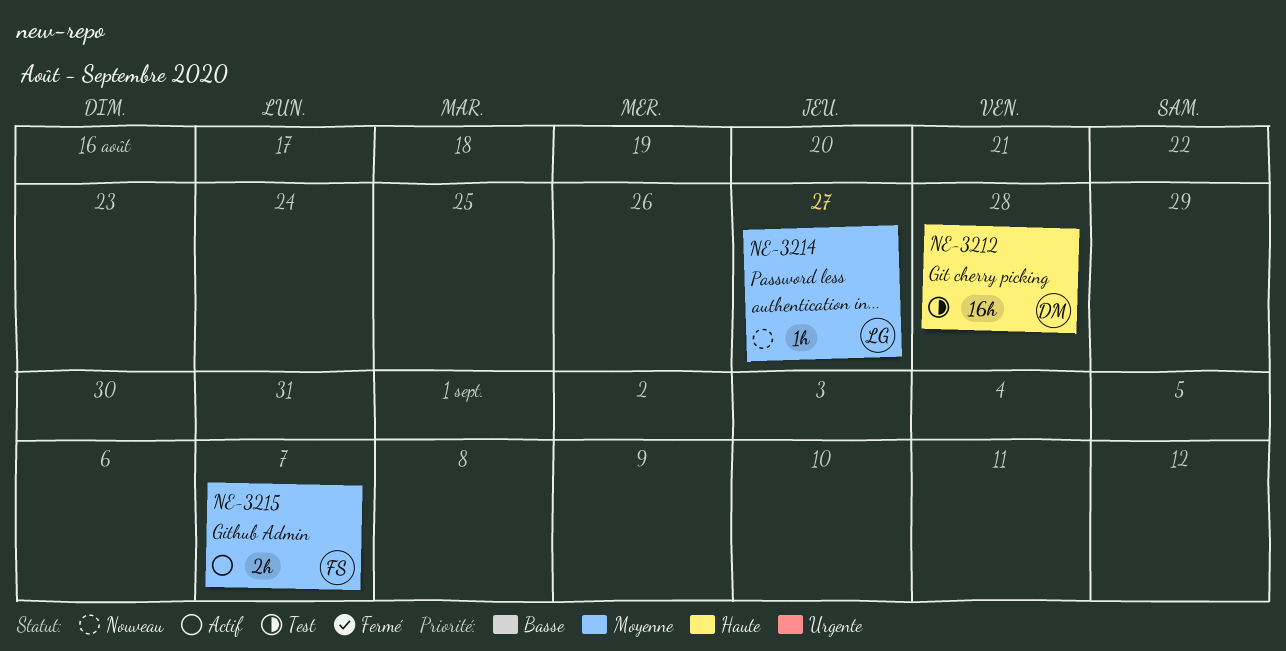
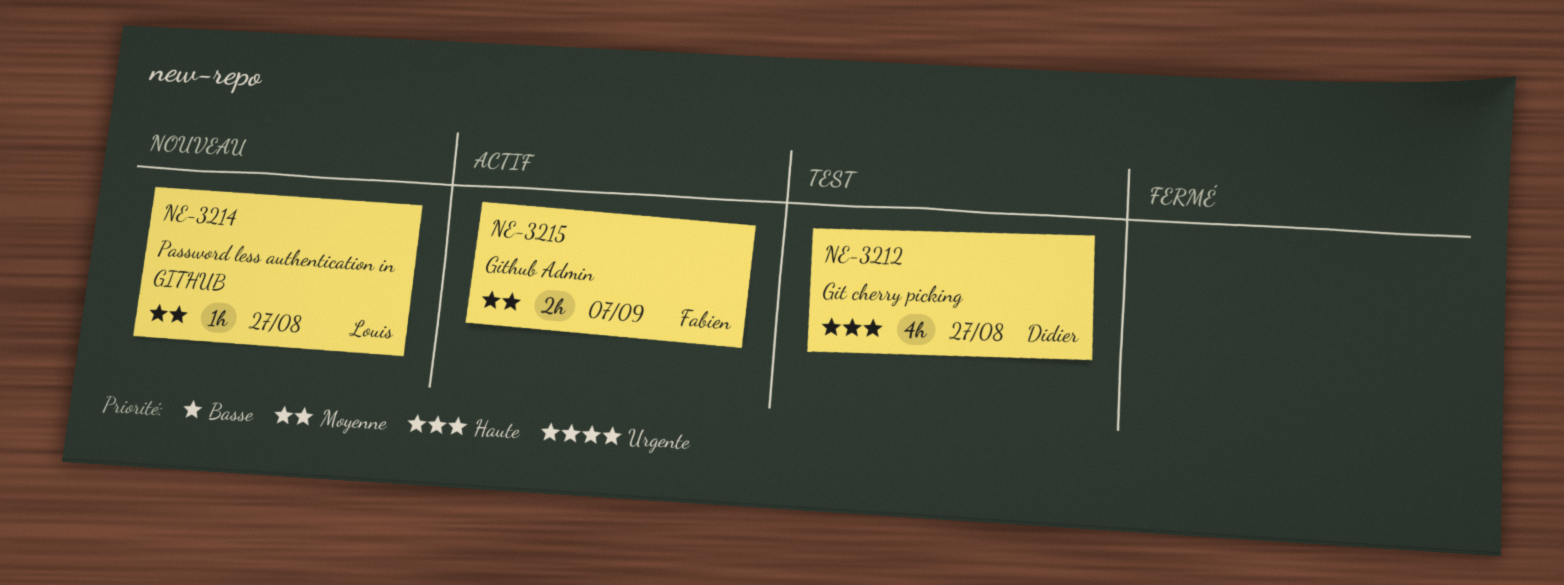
NE-3212, estimate: 16h -> 4h
NE-3212, due: Aug 28 -> Aug 27

